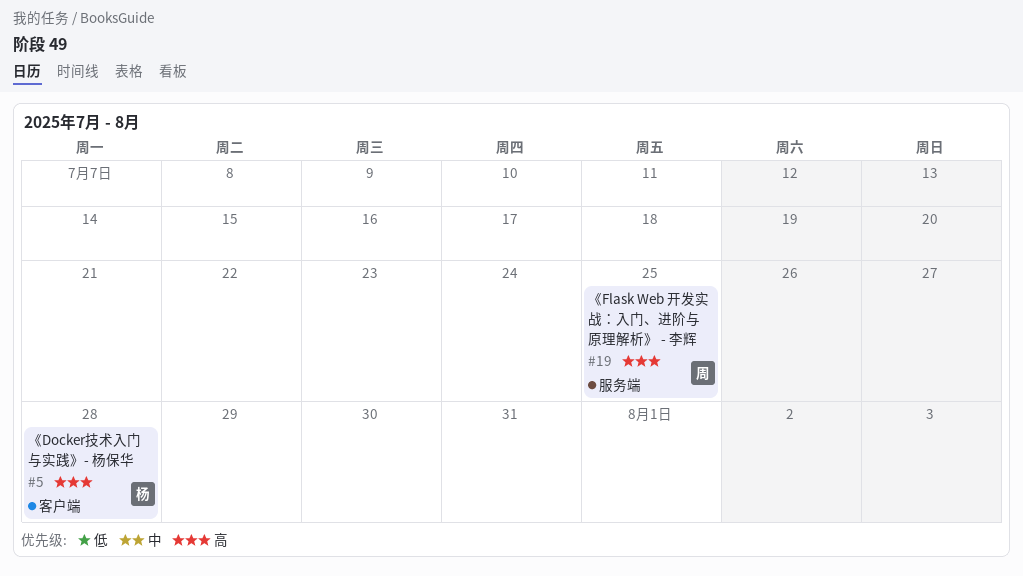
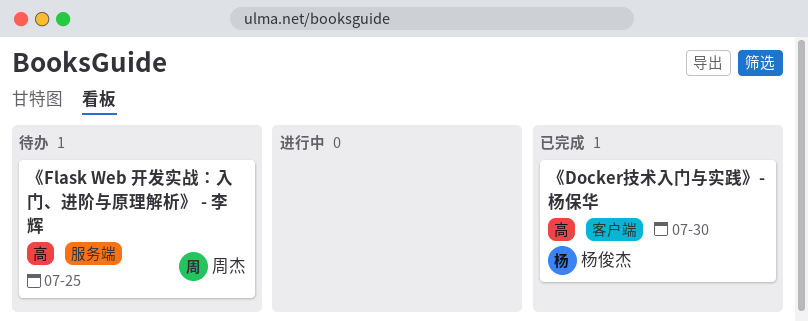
《Docker技术入门与实践》- 杨保华, due: Jul 28 -> Jul 30

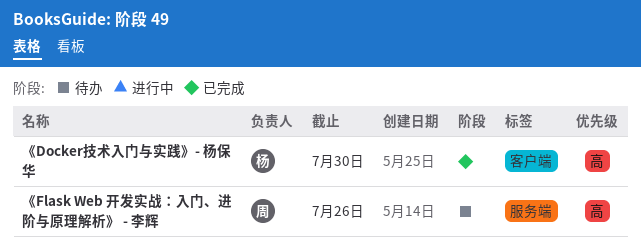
《Flask Web 开发实战：入门、进阶与原理解析》 - 李辉, due: Jul 25 -> Jul 26

